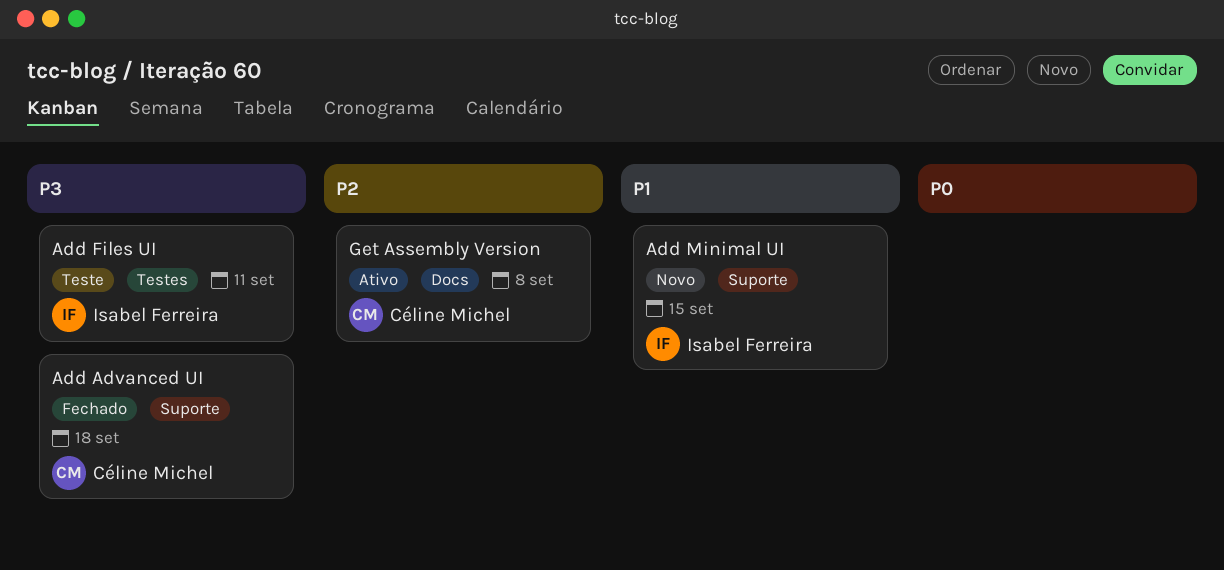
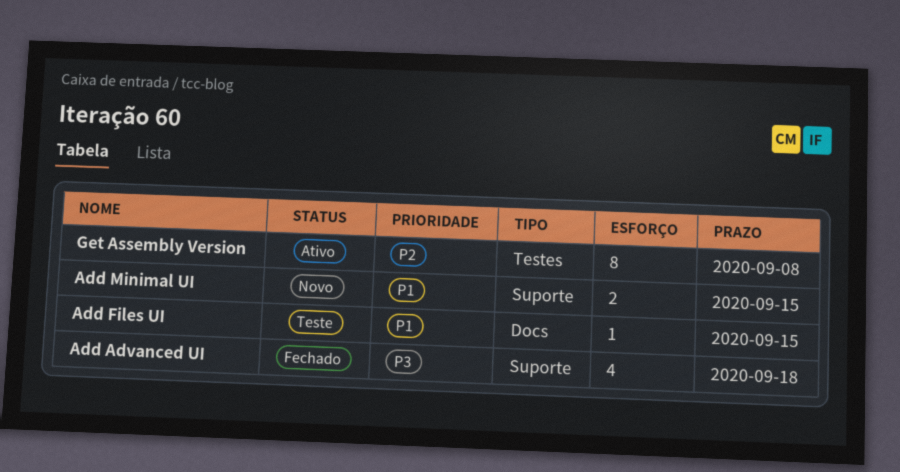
Add Files UI, priority: P3 -> P1
Add Files UI, label: Testes -> Docs
Add Files UI, due: Sep 11 -> Sep 15
Get Assembly Version, label: Docs -> Testes

